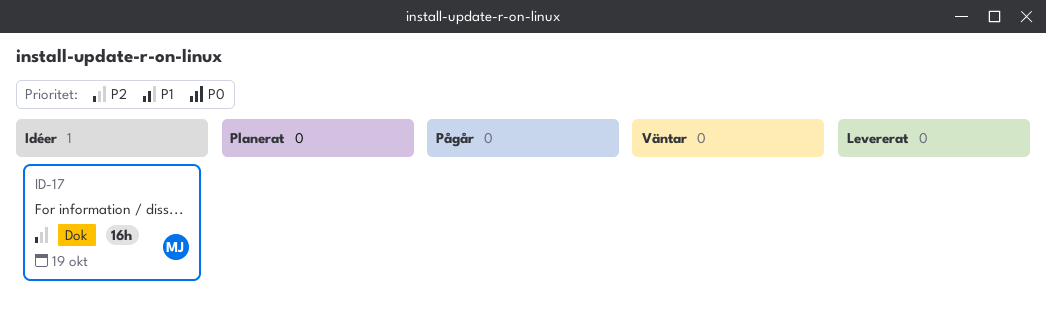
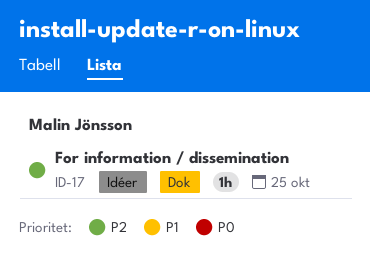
ID-17, estimate: 16h -> 1h
ID-17, due: Oct 19 -> Oct 25

